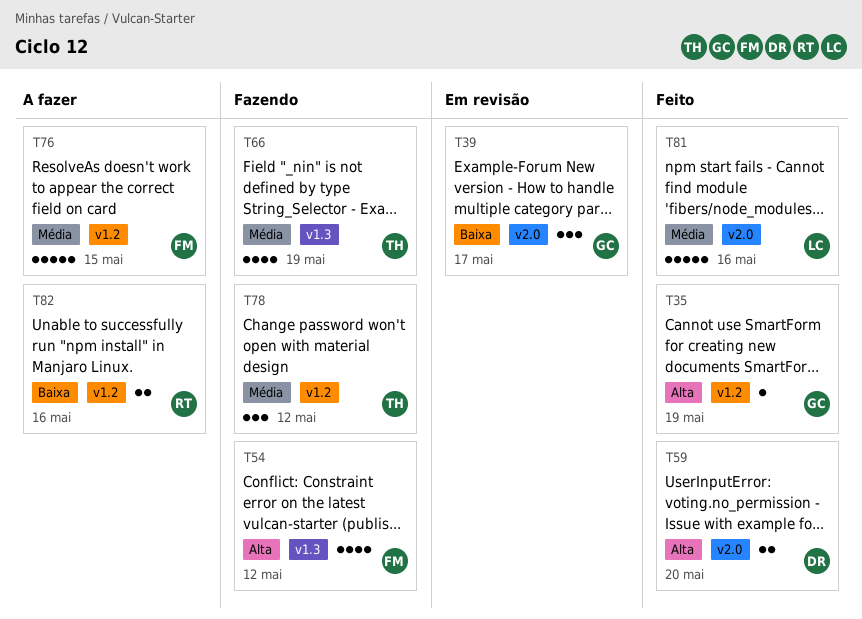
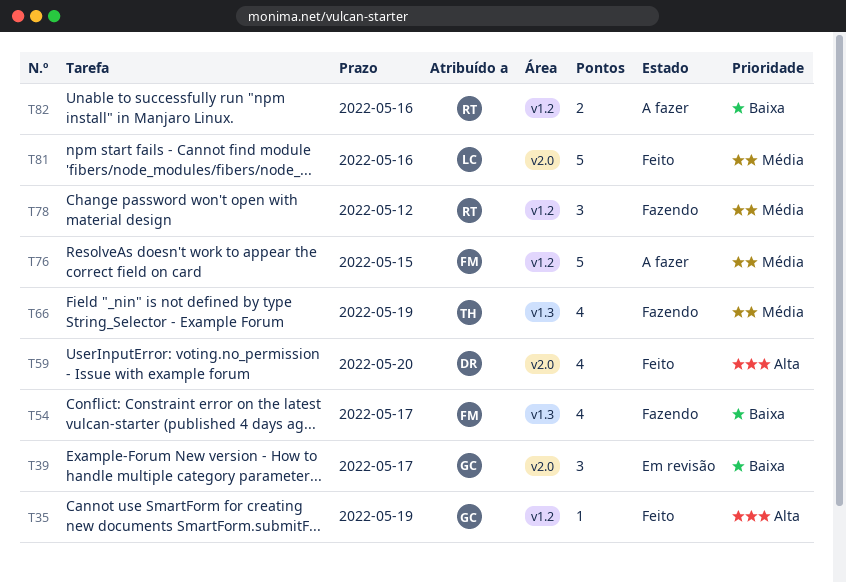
T54, priority: Alta -> Baixa
T54, due: May 12 -> May 17
T59, estimate: 2 -> 4
T78, owner: TH -> RT

